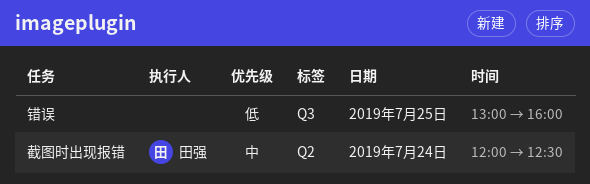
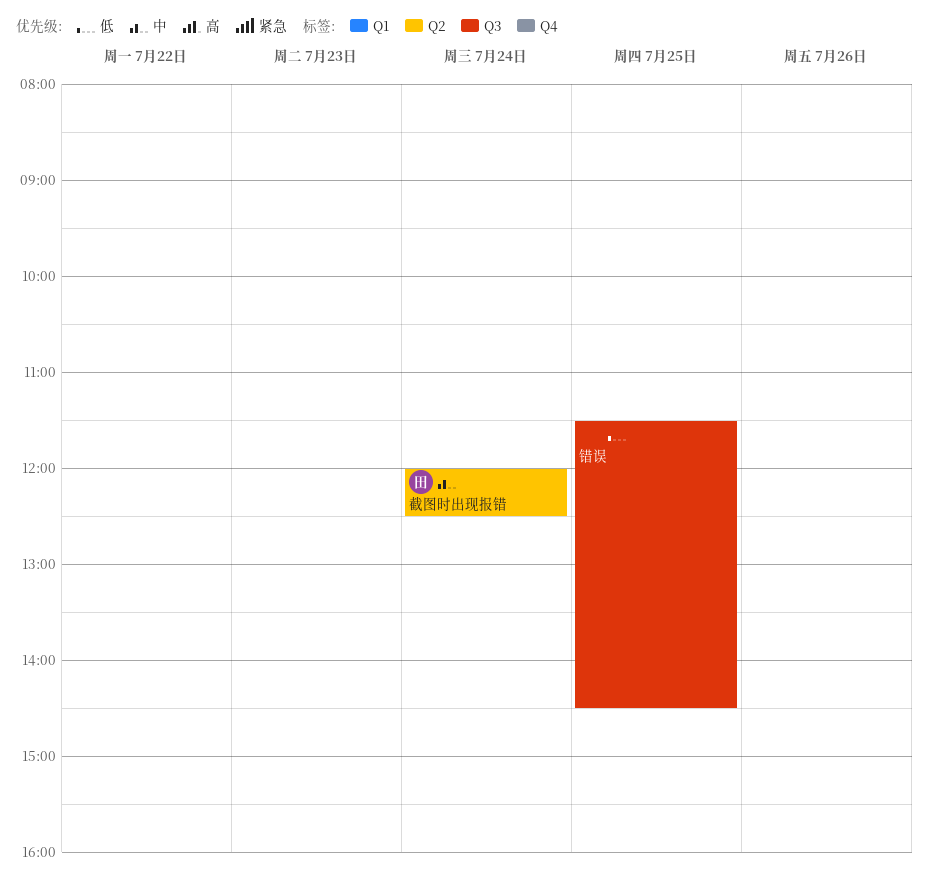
错误, begins: 13:00 -> 11:30
错误, ends: 16:00 -> 14:30

